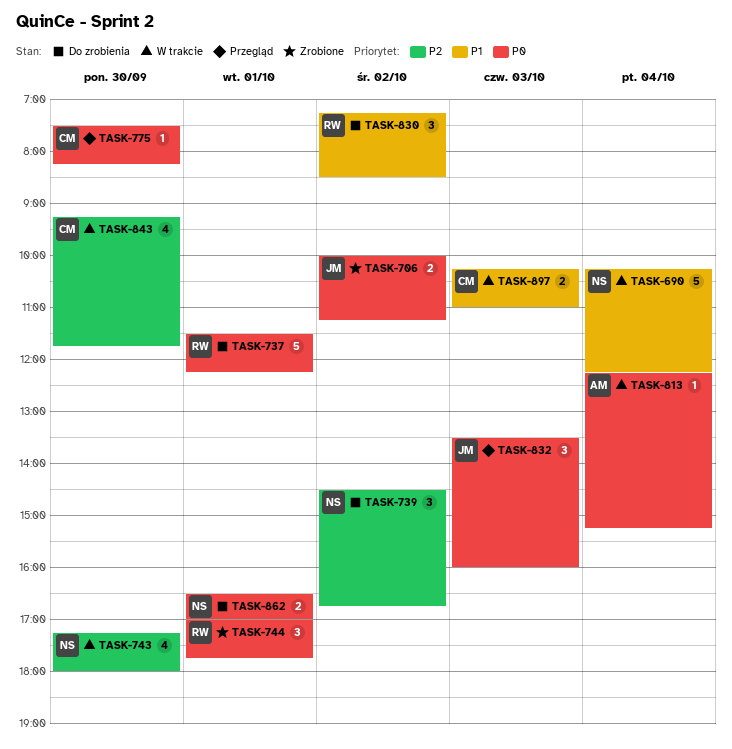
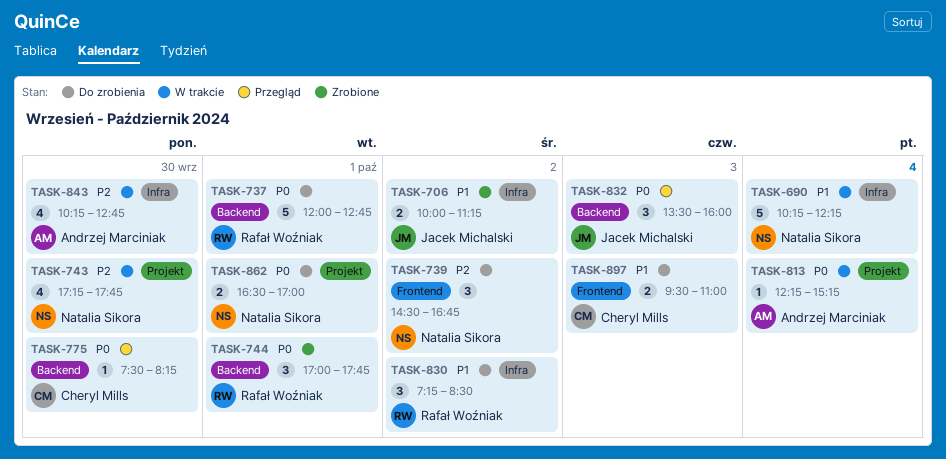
TASK-706, priority: P0 -> P1
TASK-737, begins: 11:30 -> 12:00
TASK-737, ends: 12:15 -> 12:45
TASK-743, ends: 18:00 -> 17:45
TASK-843, owner: Cheryl Mills -> Andrzej Marciniak
TASK-843, begins: 09:15 -> 10:15
TASK-843, ends: 11:45 -> 12:45
TASK-897, status: W trakcie -> Do zrobienia
TASK-897, begins: 10:15 -> 09:30

